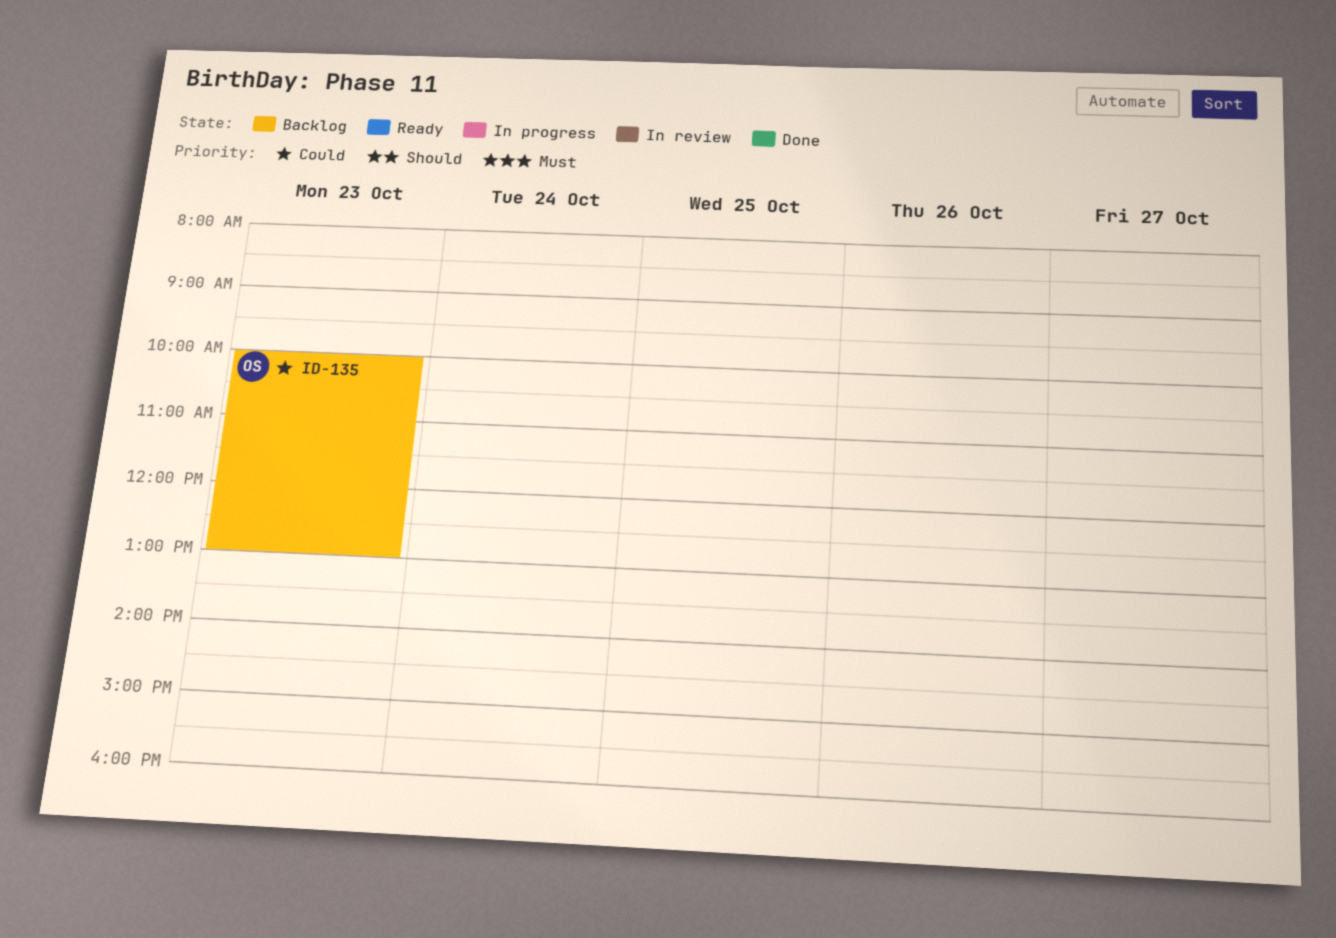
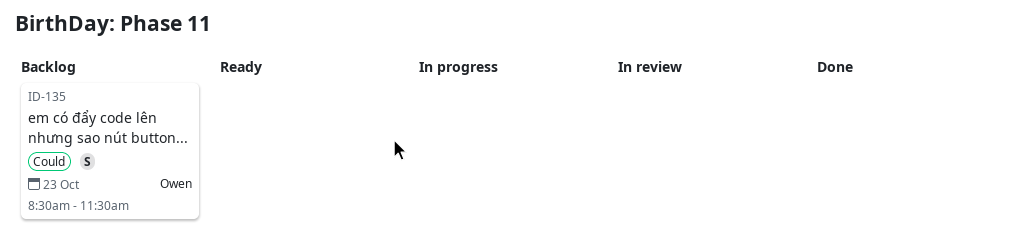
ID-135, begins: 10:00 -> 08:30
ID-135, ends: 13:00 -> 11:30

